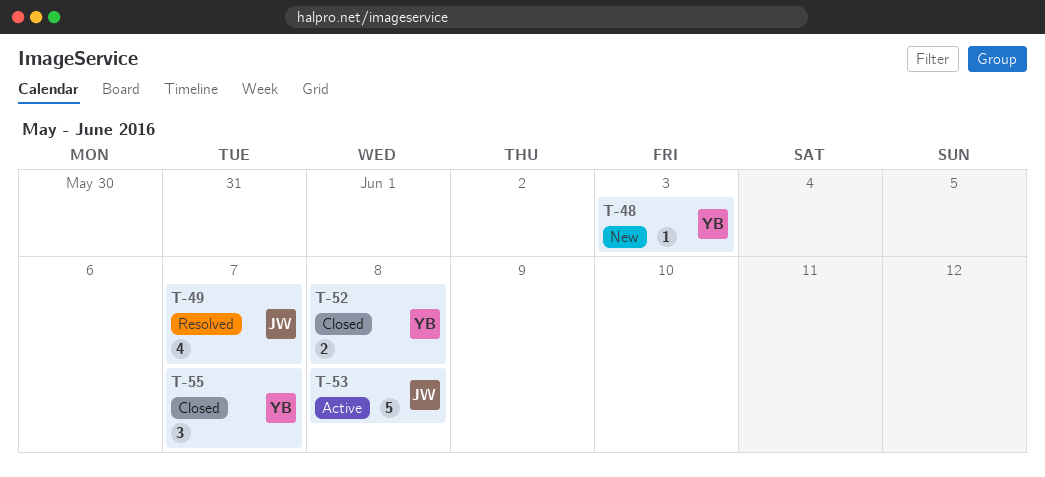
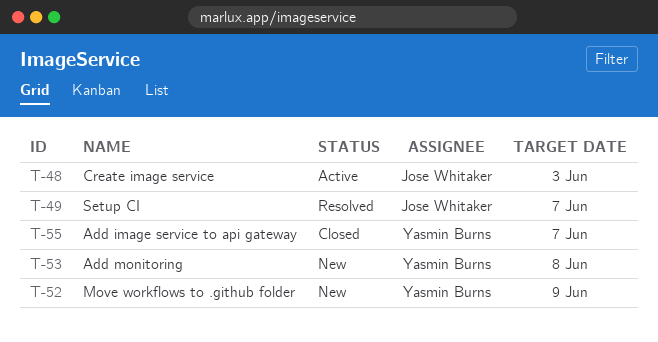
T-48, status: New -> Active
T-48, owner: Yasmin Burns -> Jose Whitaker
T-52, status: Closed -> New
T-52, due: Jun 8 -> Jun 9
T-53, status: Active -> New
T-53, owner: Jose Whitaker -> Yasmin Burns

